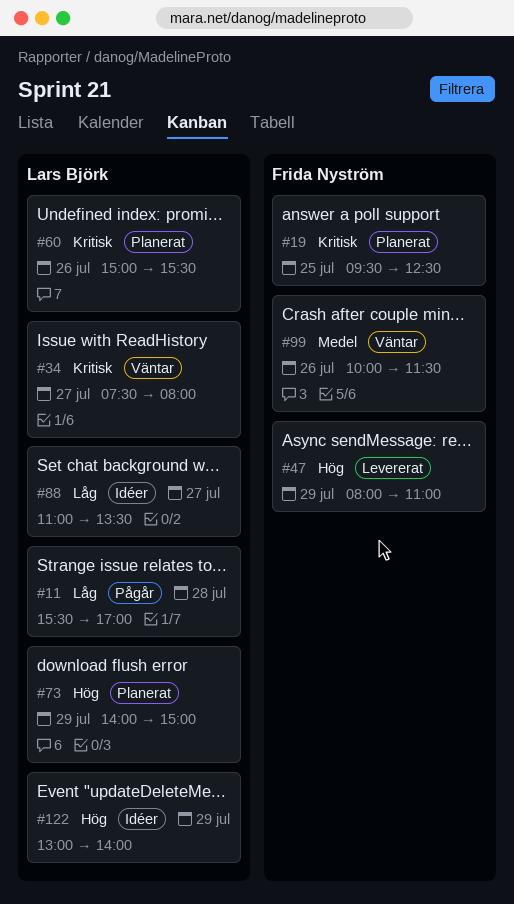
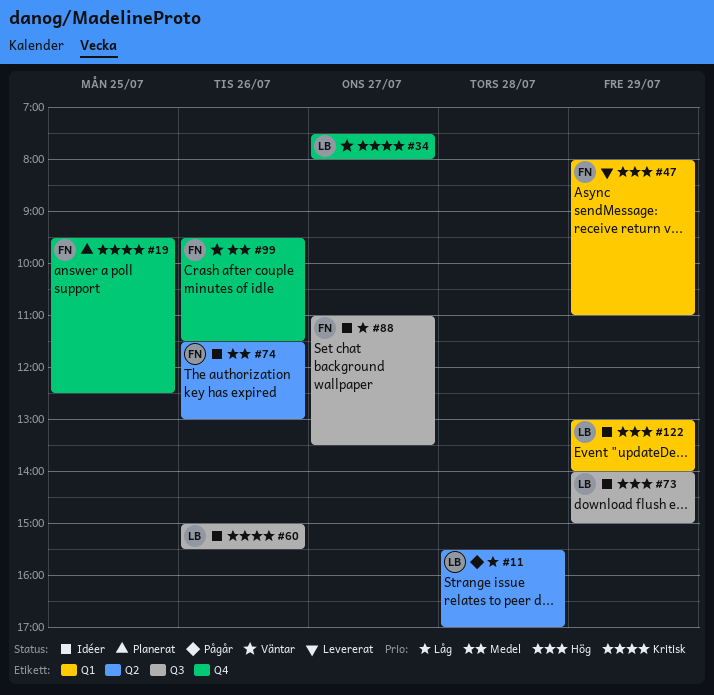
#60, status: Planerat -> Idéer
#73, status: Planerat -> Idéer
#74: none -> present
#88, owner: Lars Björk -> Frida Nyström
#99, begins: 10:00 -> 09:30

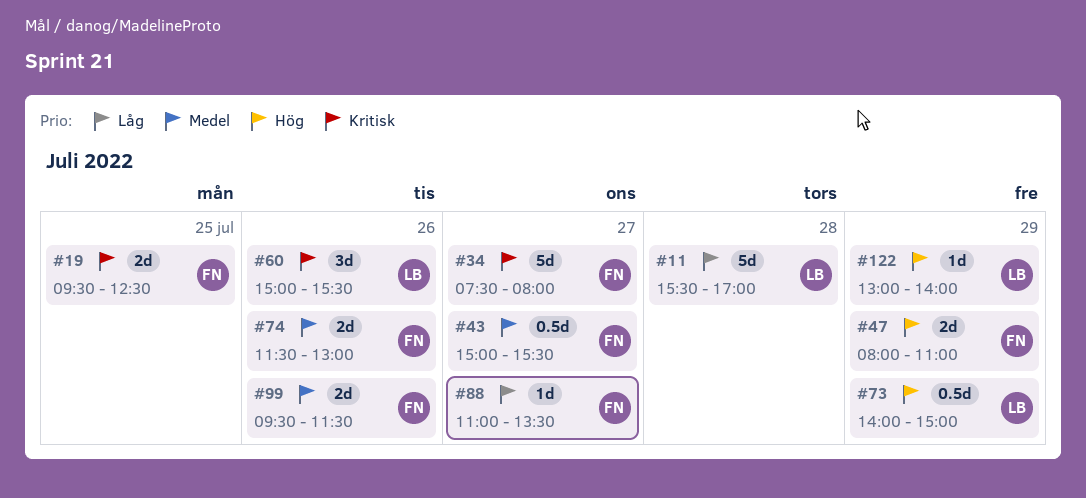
#34, owner: LB -> FN
#43: none -> present

